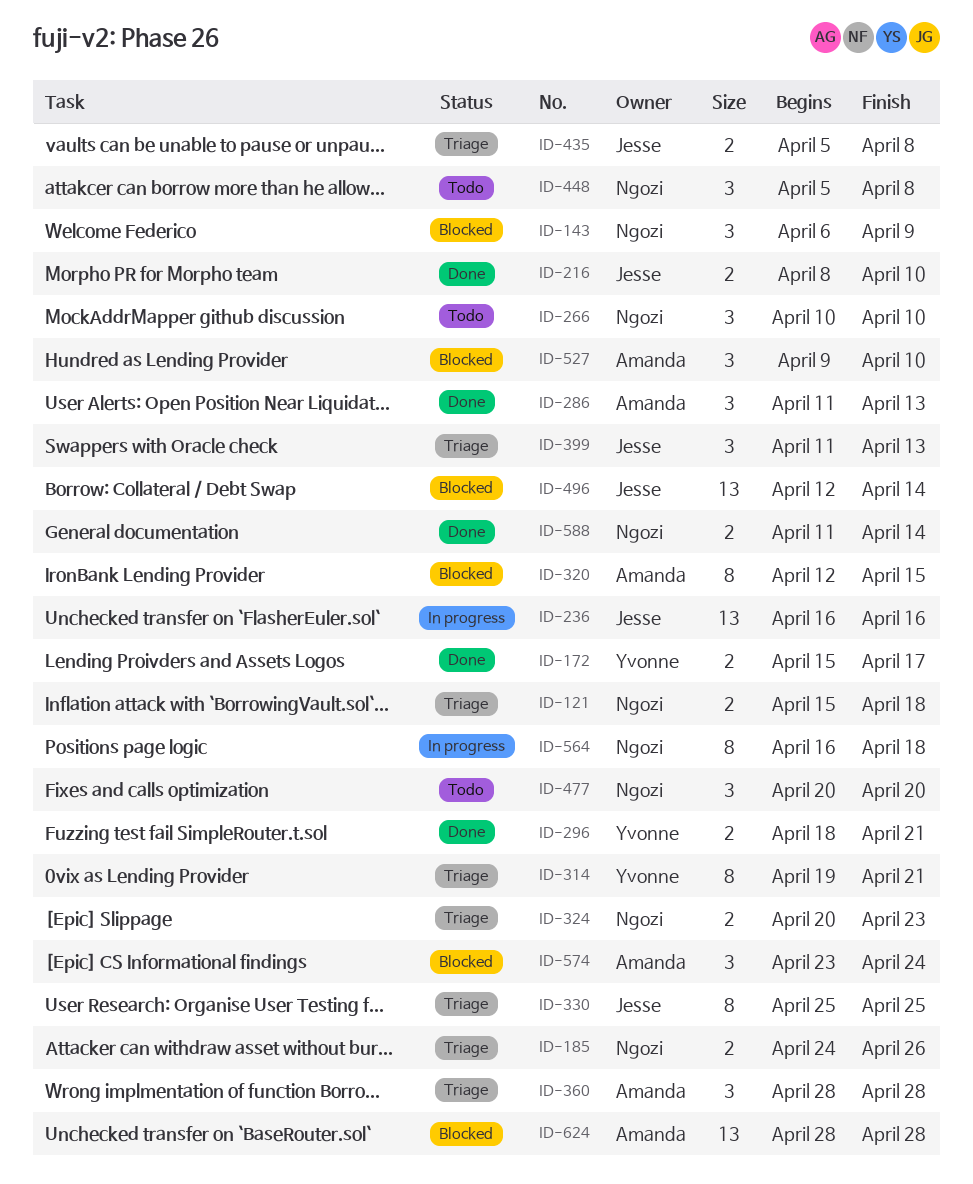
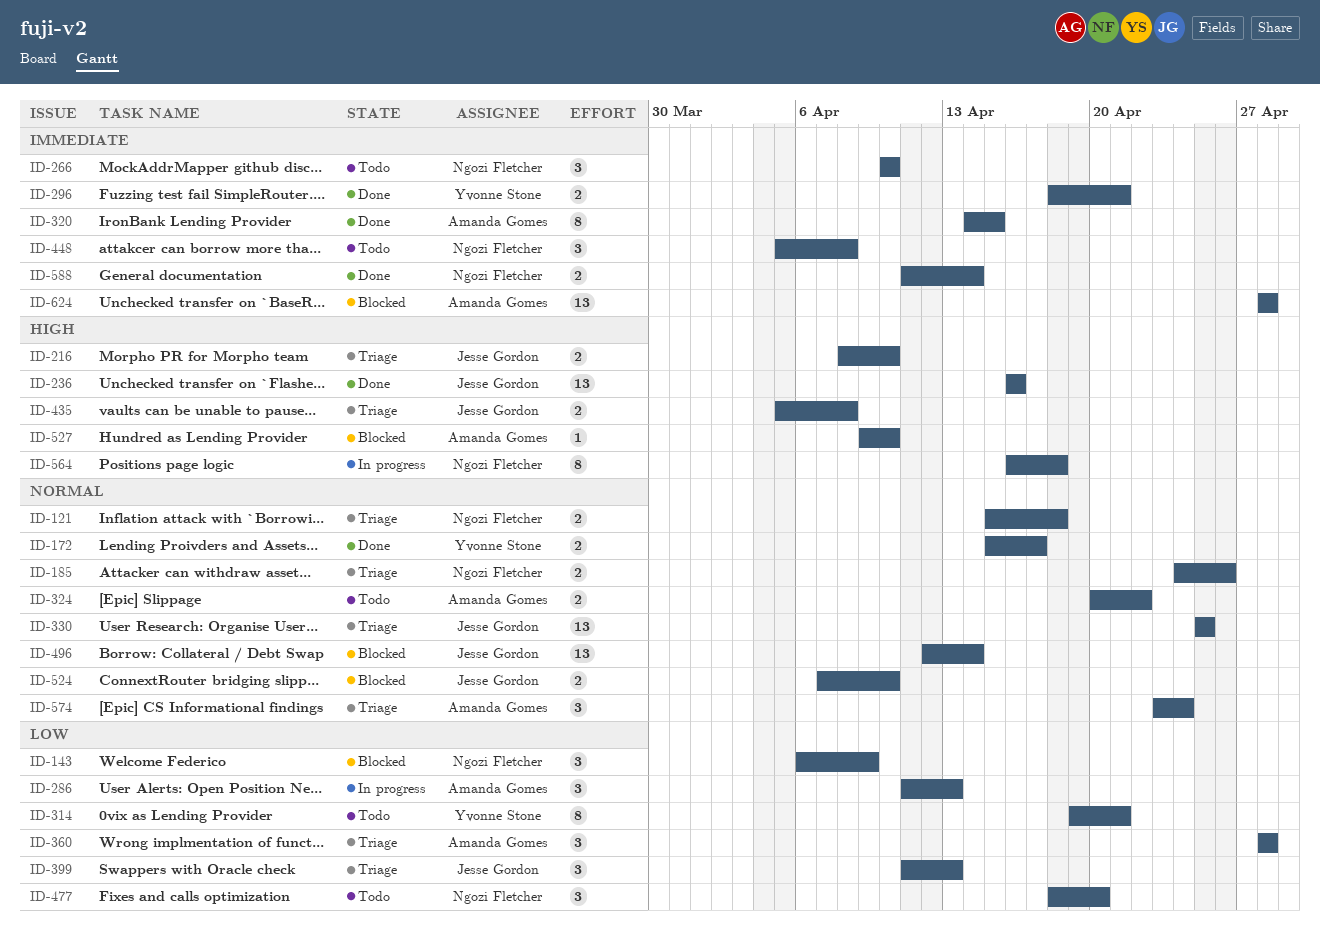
ID-216, status: Done -> Triage
ID-236, status: In progress -> Done
ID-286, status: Done -> In progress
ID-314, status: Triage -> Todo
ID-320, status: Blocked -> Done
ID-320, start: Apr 12 -> Apr 14
ID-324, status: Triage -> Todo
ID-324, owner: Ngozi Fletcher -> Amanda Gomes
ID-324, due: Apr 23 -> Apr 22
ID-330, estimate: 8 -> 13
ID-477, start: Apr 20 -> Apr 18
ID-524: none -> present
ID-527, estimate: 3 -> 1
ID-574, status: Blocked -> Triage

